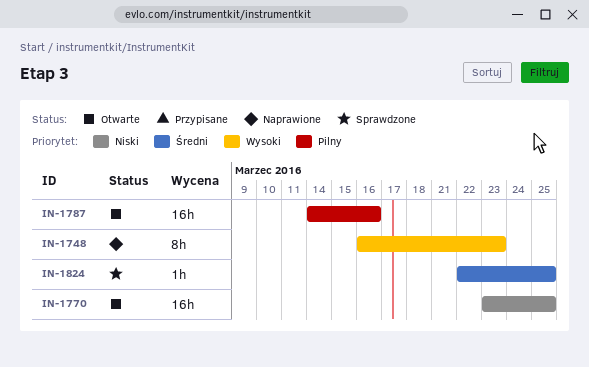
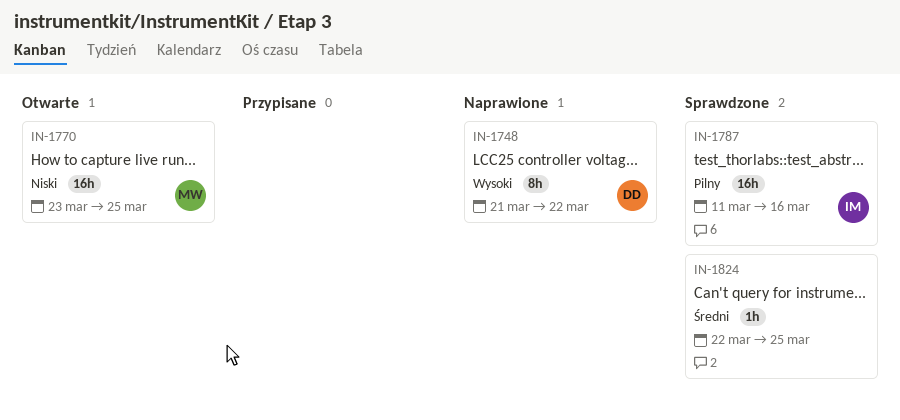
IN-1748, start: Mar 16 -> Mar 21
IN-1748, due: Mar 23 -> Mar 22
IN-1787, status: Otwarte -> Sprawdzone
IN-1787, start: Mar 14 -> Mar 11

